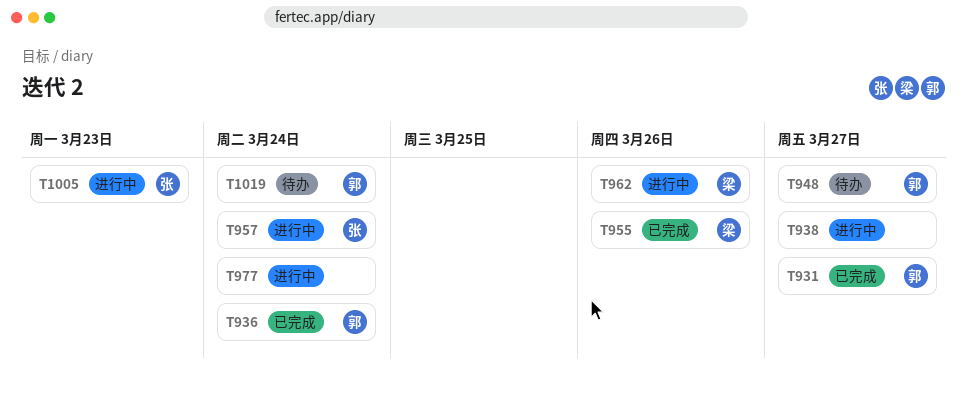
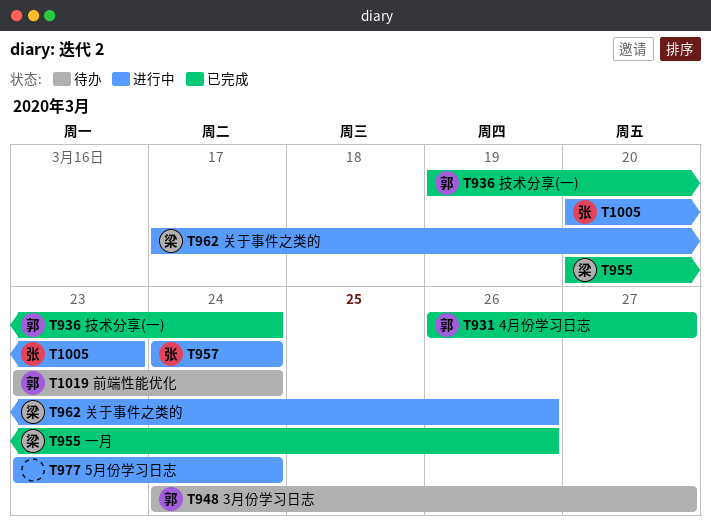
T938: present -> none

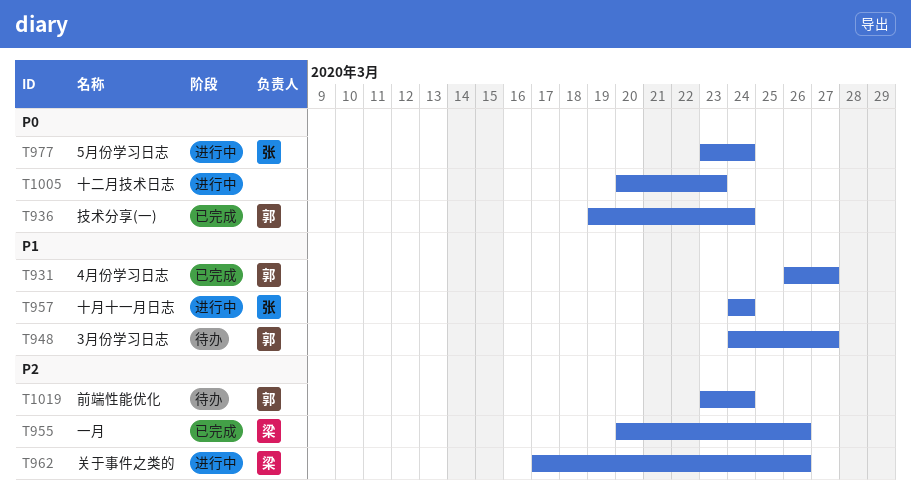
T977, owner: none -> 张
T1005, owner: 张 -> none

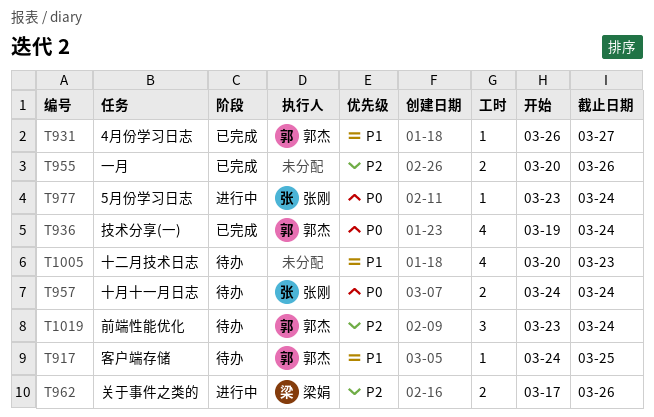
T917: none -> present
T948: present -> none
T955, owner: 梁娟 -> none
T957, status: 进行中 -> 待办
T957, priority: P1 -> P0
T1005, status: 进行中 -> 待办
T1005, priority: P0 -> P1

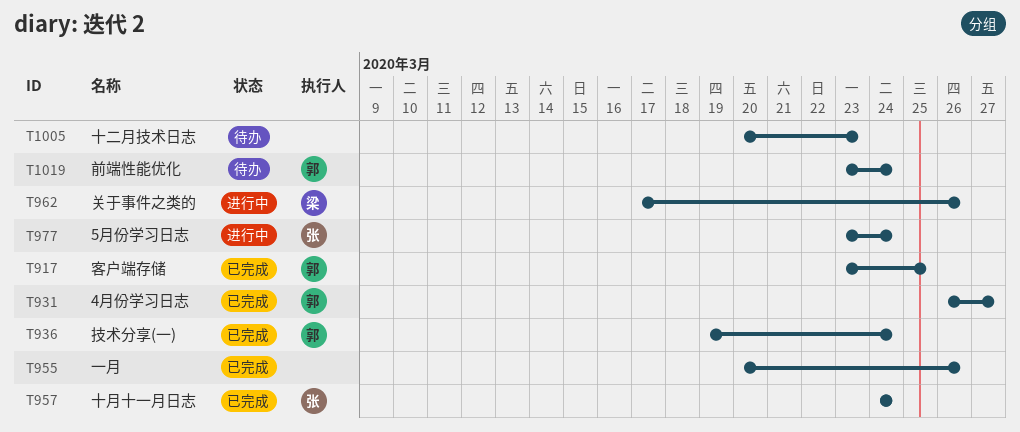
T917, status: 待办 -> 已完成
T917, start: Mar 24 -> Mar 23
T957, status: 待办 -> 已完成

